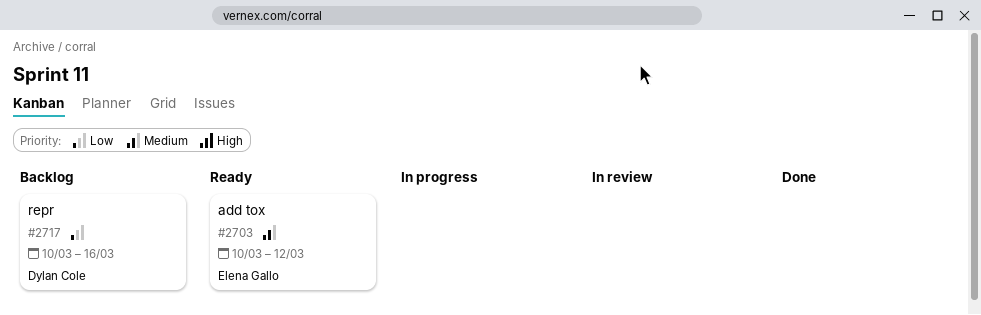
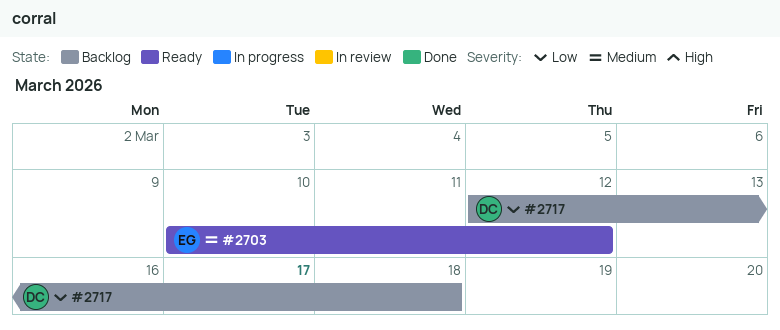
#2717, start: Mar 10 -> Mar 12
#2717, due: Mar 16 -> Mar 18

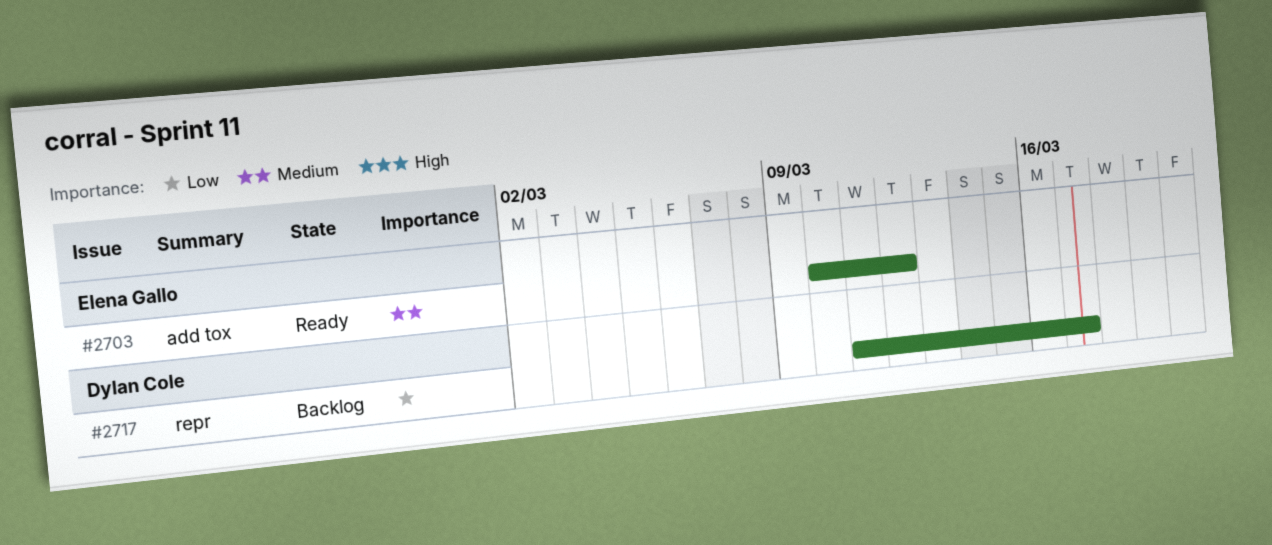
#2717, start: Mar 12 -> Mar 11
#2717, due: Mar 18 -> Mar 17

